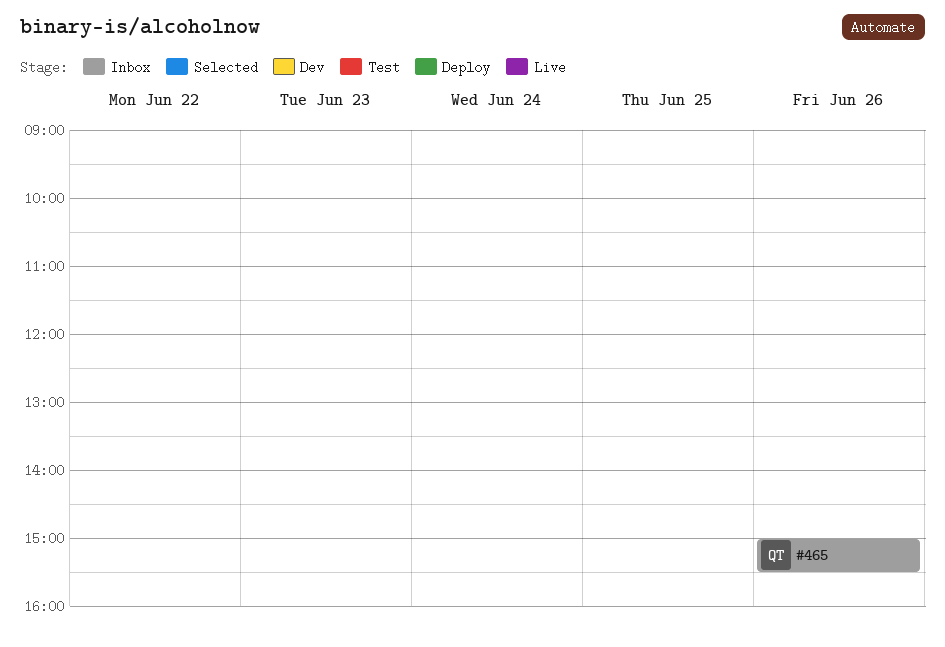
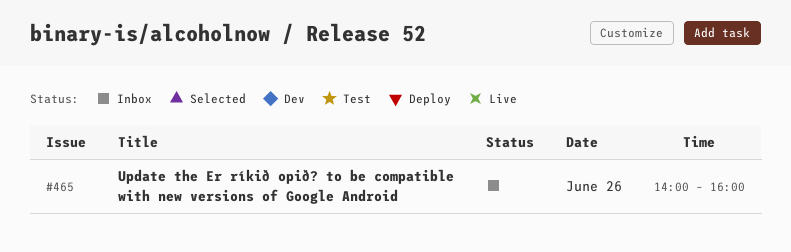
#465, begins: 15:00 -> 14:00
#465, ends: 15:30 -> 16:00

